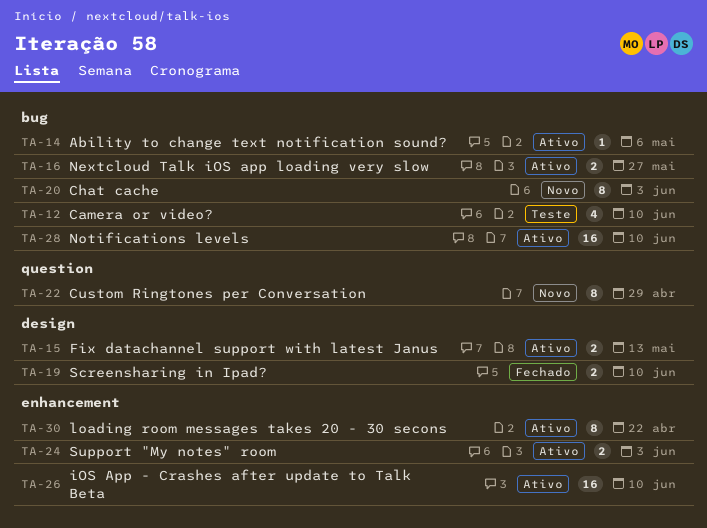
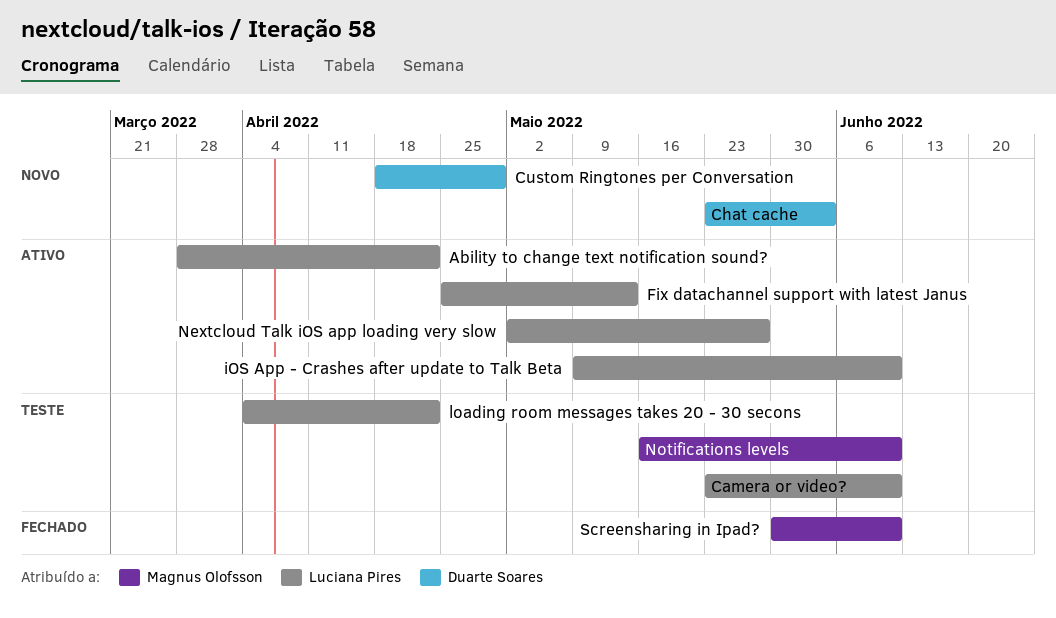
Ability to change text notification sound?, due: May 6 -> Apr 22
loading room messages takes 20 - 30 secons, status: Ativo -> Teste
Notifications levels, status: Ativo -> Teste
Support "My notes" room: present -> none

